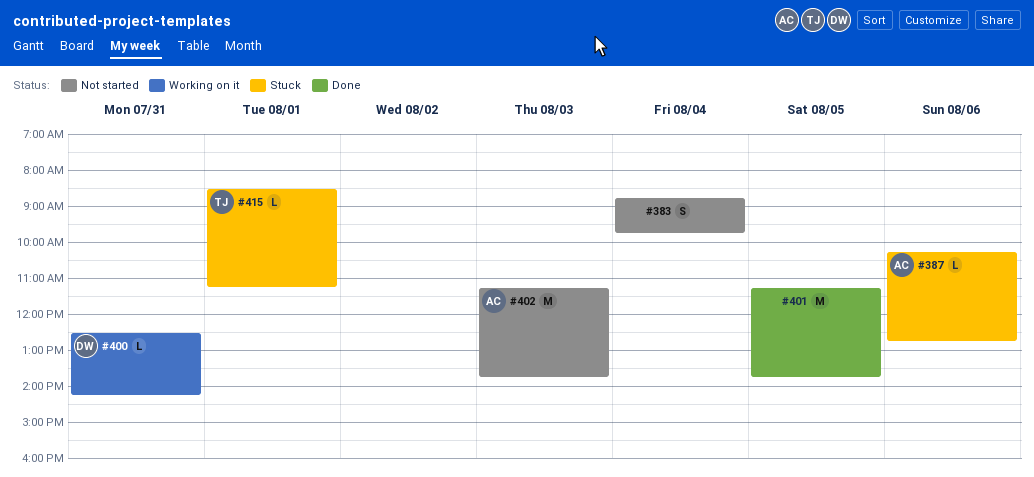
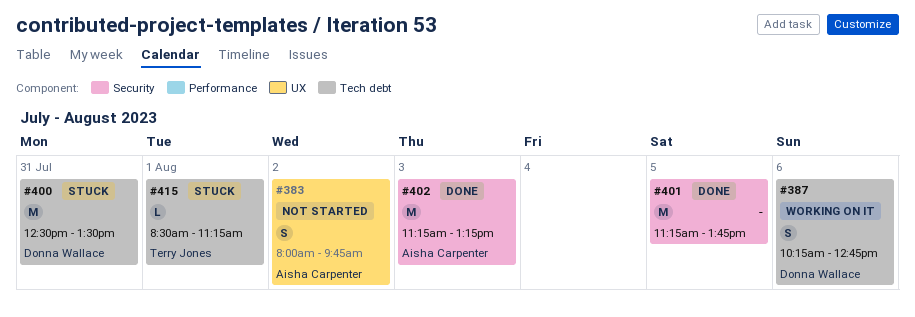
#383, owner: none -> Aisha Carpenter
#383, day: Aug 4 -> Aug 2
#383, begins: 08:45 -> 08:00
#387, status: Stuck -> Working on it
#387, owner: Aisha Carpenter -> Donna Wallace
#387, estimate: L -> S
#400, status: Working on it -> Stuck
#400, estimate: L -> M
#400, ends: 14:15 -> 13:30
#402, status: Not started -> Done
#402, ends: 13:45 -> 13:15

